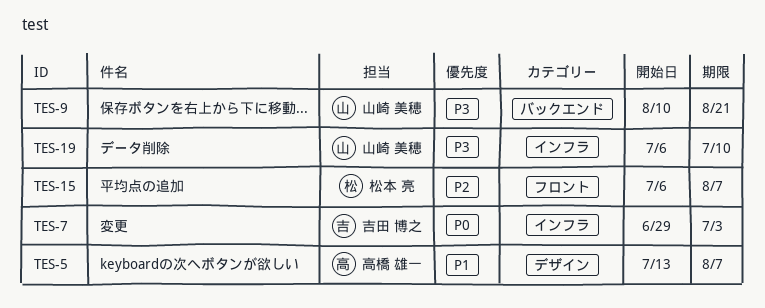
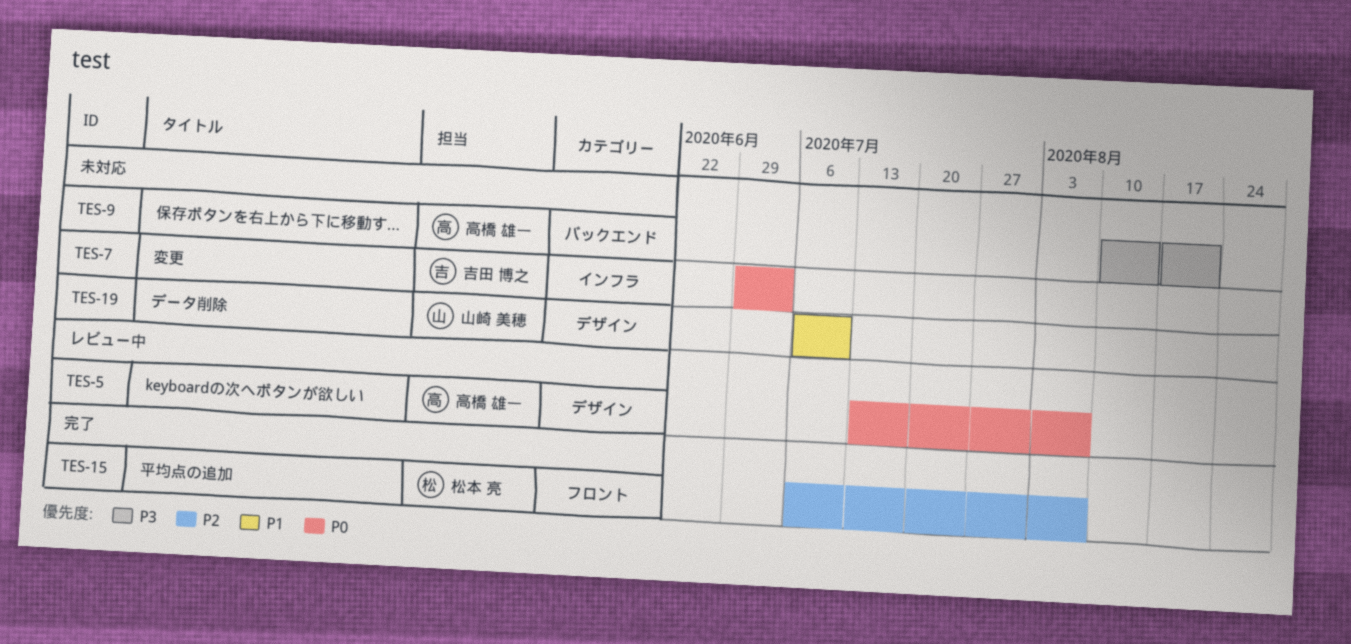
TES-5, priority: P1 -> P0
TES-9, owner: 山崎 美穂 -> 高橋 雄一
TES-19, priority: P3 -> P1
TES-19, label: インフラ -> デザイン

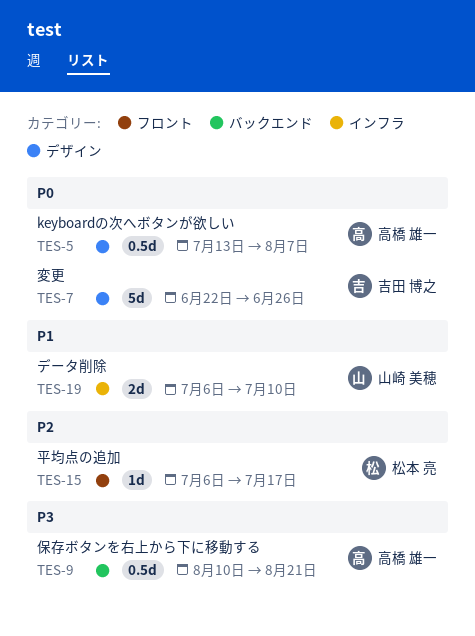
TES-7, label: インフラ -> デザイン
TES-7, start: Jun 29 -> Jun 22
TES-7, due: Jul 3 -> Jun 26
TES-15, due: Aug 7 -> Jul 17
TES-19, label: デザイン -> インフラ

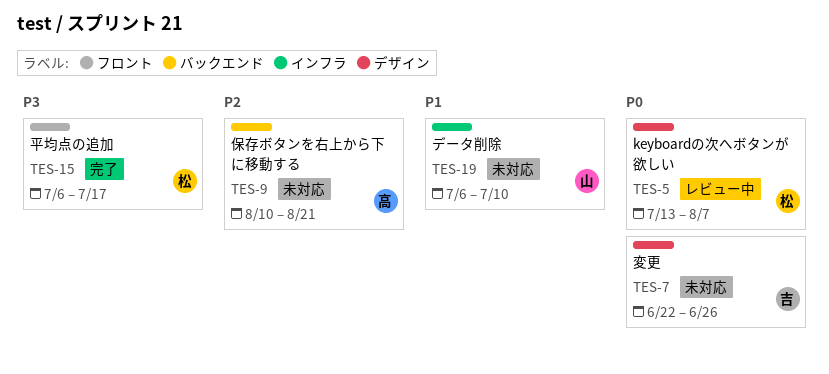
TES-5, owner: 高橋 雄一 -> 松本 亮
TES-9, priority: P3 -> P2
TES-15, priority: P2 -> P3

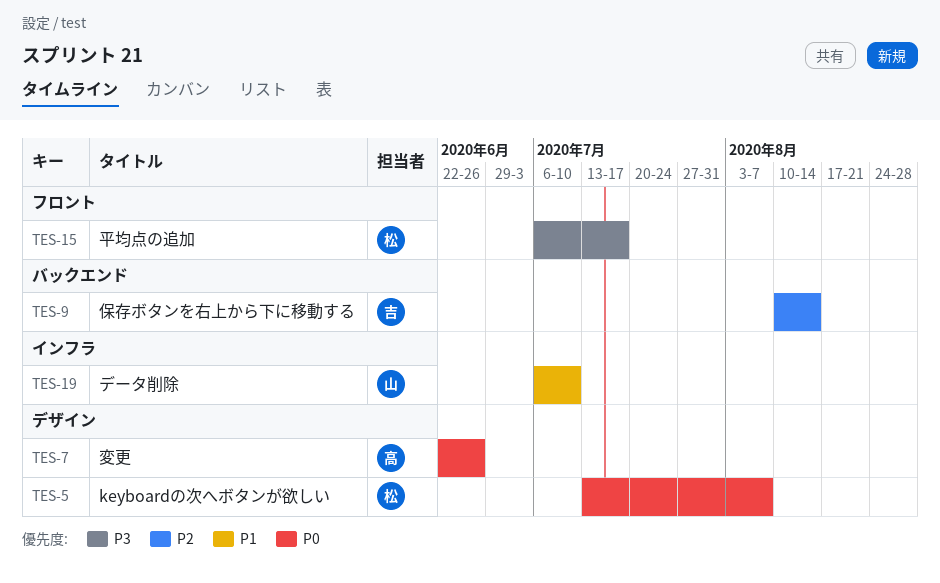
TES-7, owner: 吉 -> 高
TES-9, owner: 高 -> 吉
TES-9, due: Aug 21 -> Aug 14

